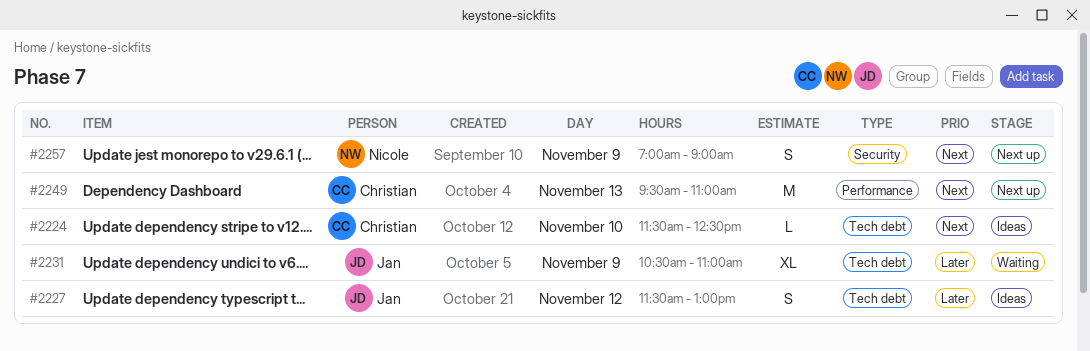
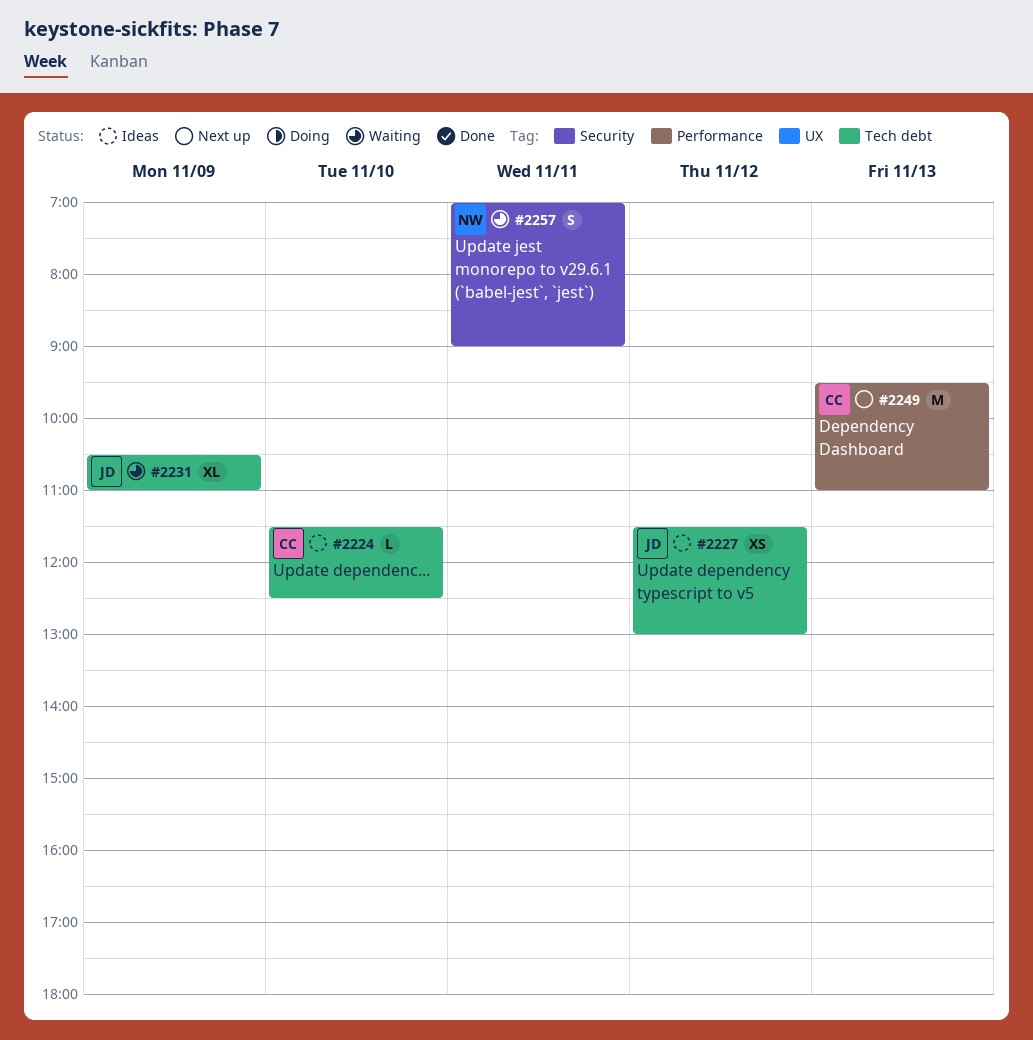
#2227, estimate: S -> XS
#2257, status: Next up -> Waiting
#2257, day: Nov 9 -> Nov 11

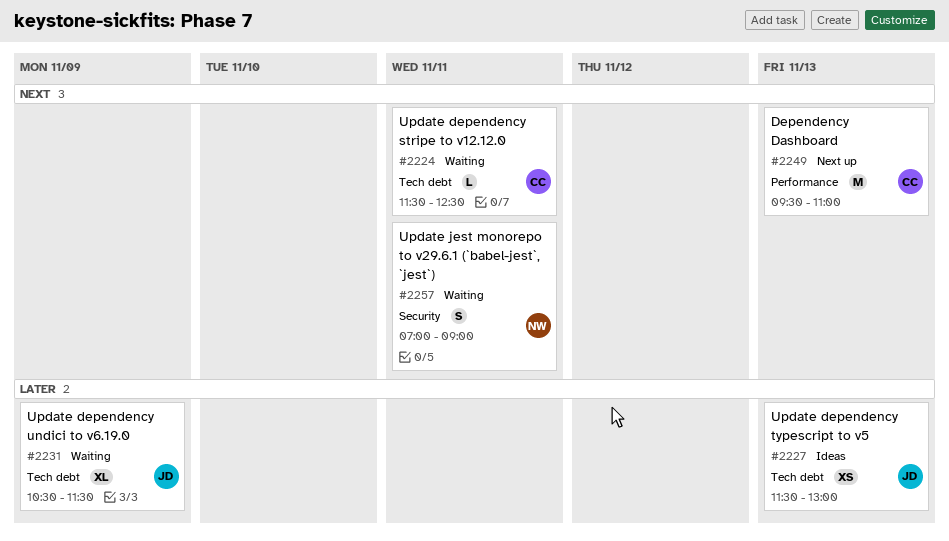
#2224, status: Ideas -> Waiting
#2224, day: Nov 10 -> Nov 11
#2227, day: Nov 12 -> Nov 13
#2231, ends: 11:00 -> 11:30

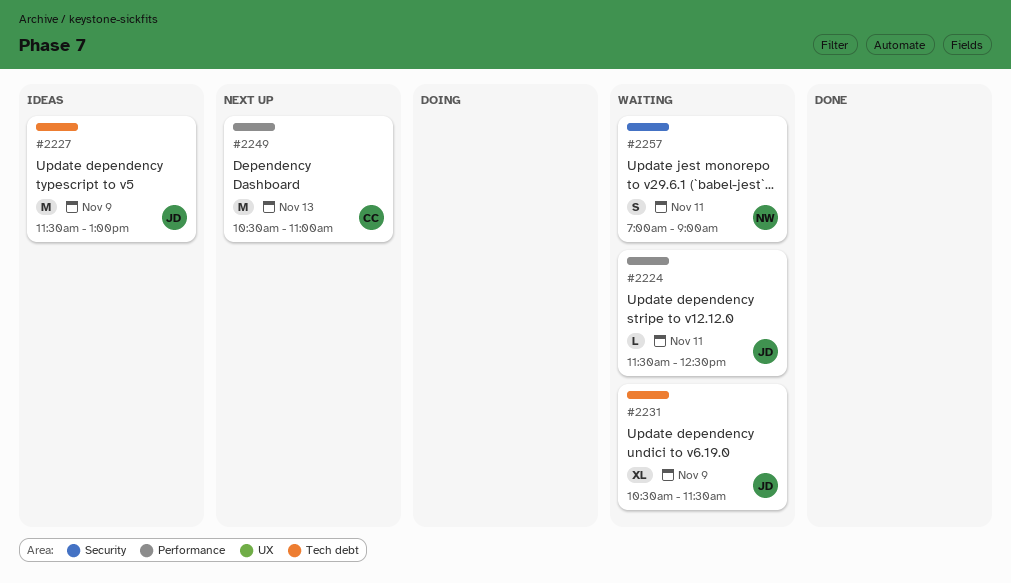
#2224, owner: CC -> JD
#2224, label: Tech debt -> Performance
#2227, estimate: XS -> M
#2227, day: Nov 13 -> Nov 9
#2249, begins: 09:30 -> 10:30

